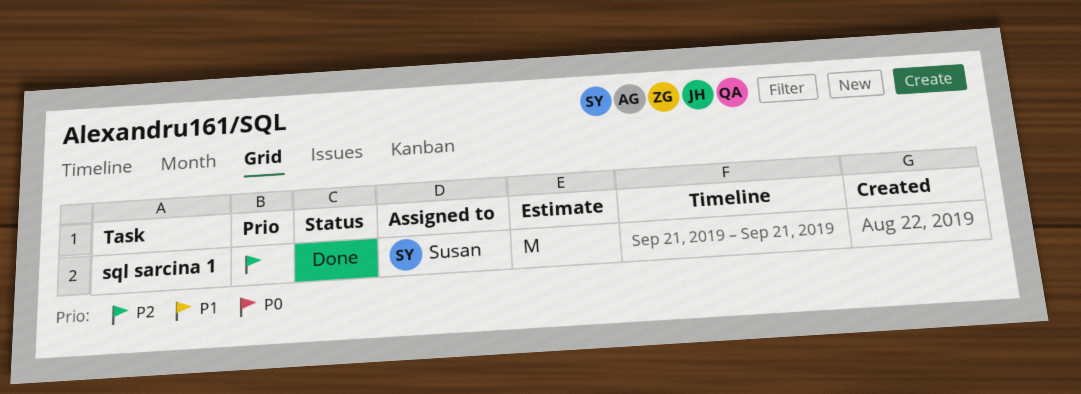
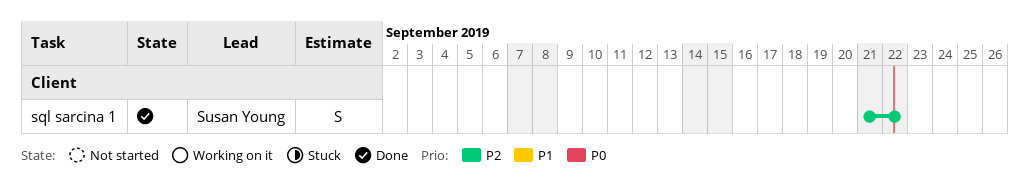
sql sarcina 1, estimate: M -> S
sql sarcina 1, due: Sep 21 -> Sep 22

